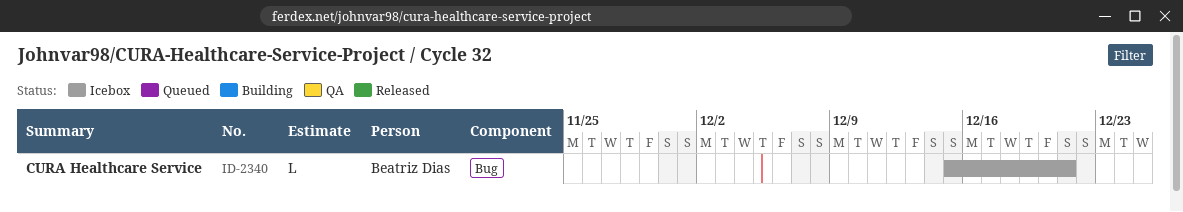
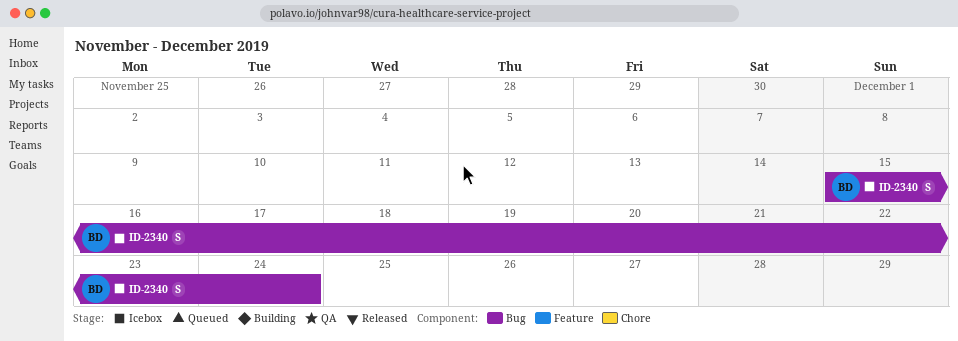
ID-2340, estimate: L -> S
ID-2340, due: Dec 21 -> Dec 24

